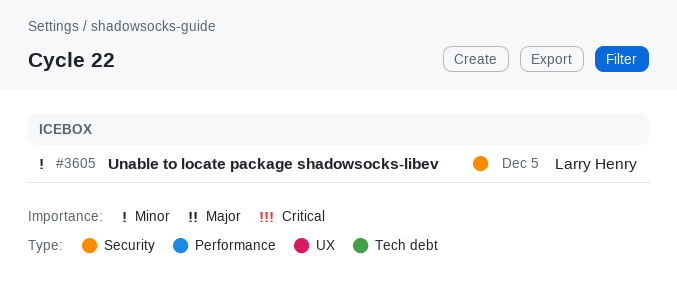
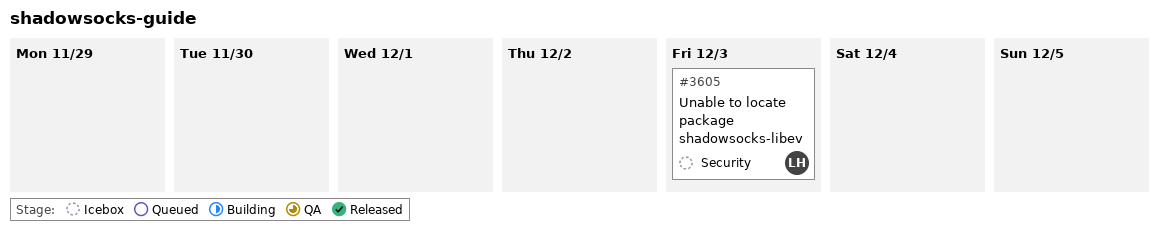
#3605, due: Dec 5 -> Dec 3

